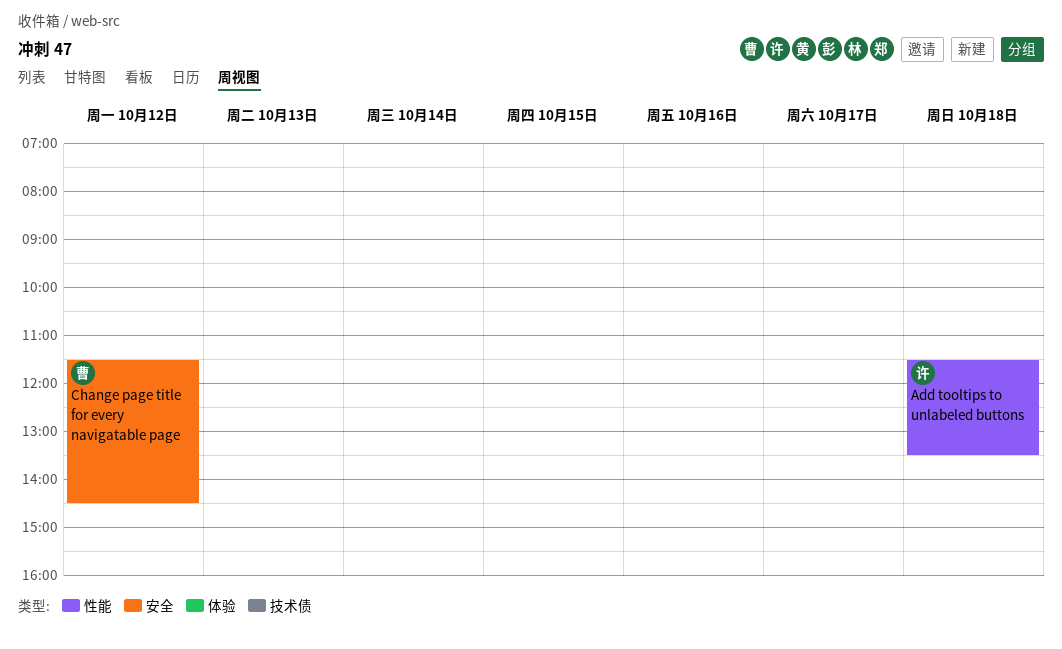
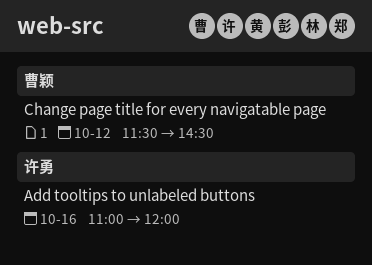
Add tooltips to unlabeled buttons, day: Oct 18 -> Oct 16
Add tooltips to unlabeled buttons, begins: 11:30 -> 11:00
Add tooltips to unlabeled buttons, ends: 13:30 -> 12:00

